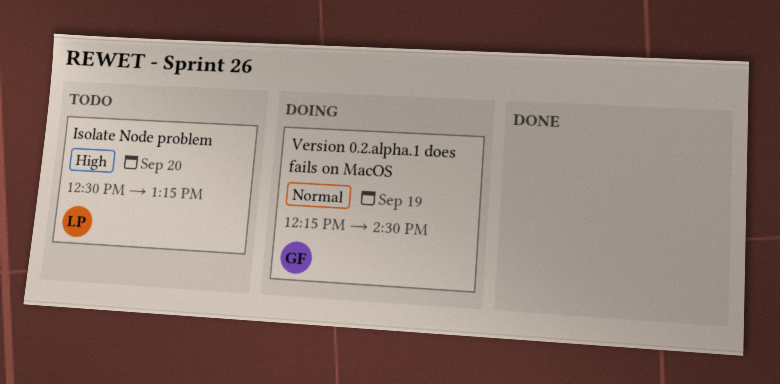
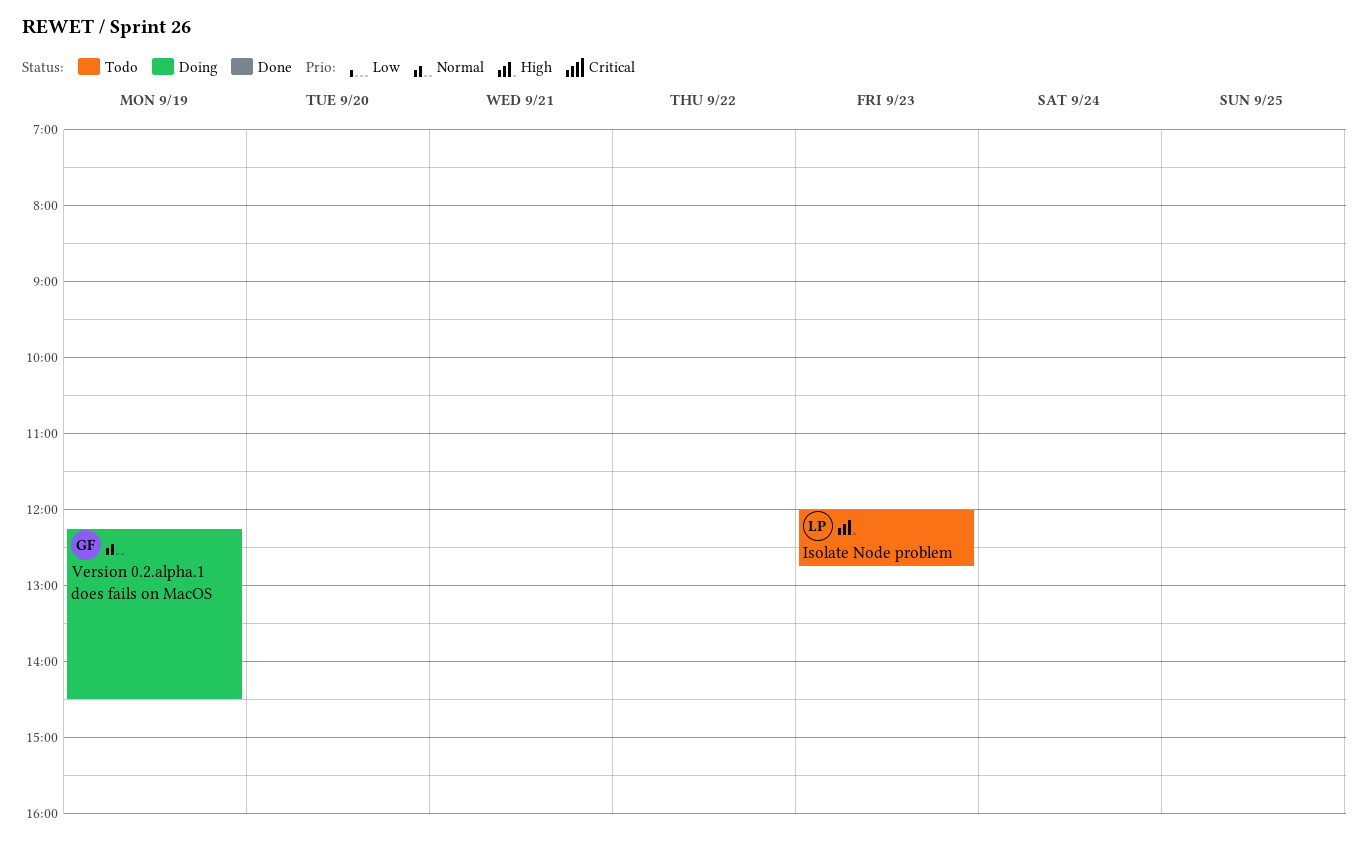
Isolate Node problem, day: Sep 20 -> Sep 23
Isolate Node problem, begins: 12:30 -> 12:00
Isolate Node problem, ends: 13:15 -> 12:45

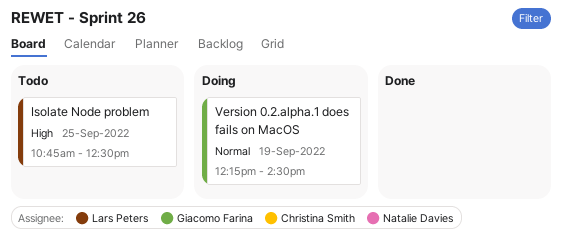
Isolate Node problem, day: Sep 23 -> Sep 25
Isolate Node problem, begins: 12:00 -> 10:45
Isolate Node problem, ends: 12:45 -> 12:30

